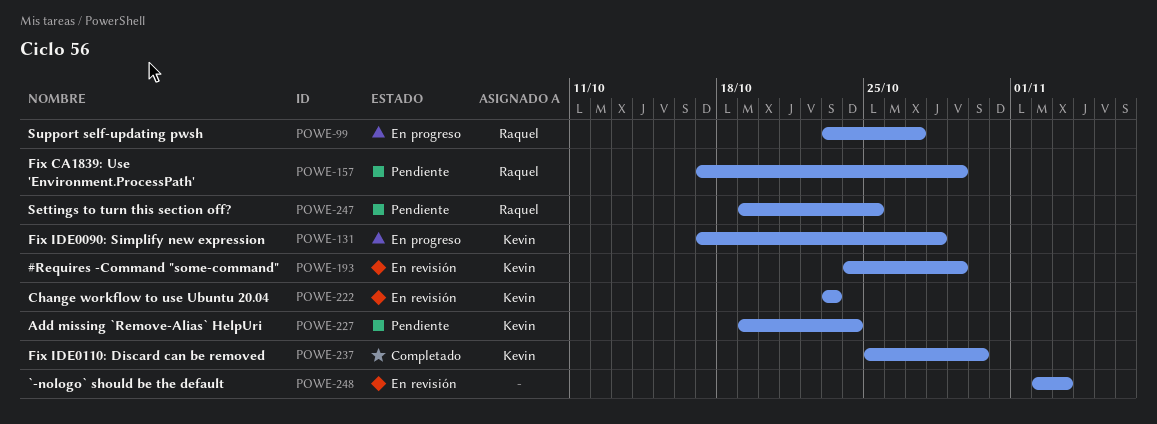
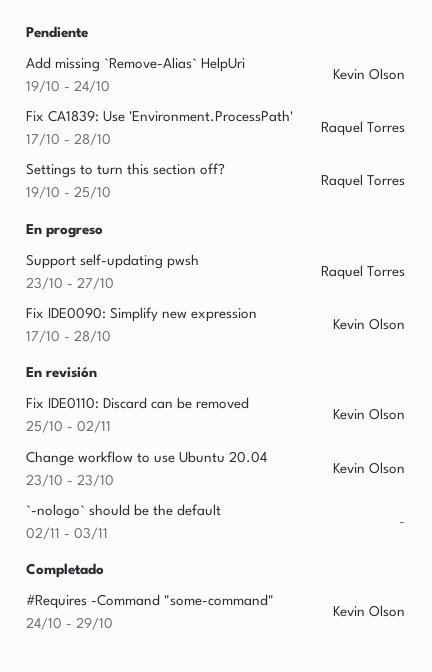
#Requires -Command "some-command", status: En revisión -> Completado
Fix CA1839: Use 'Environment.ProcessPath', due: Oct 29 -> Oct 28
Fix IDE0110: Discard can be removed, status: Completado -> En revisión
Fix IDE0110: Discard can be removed, due: Oct 30 -> Nov 2

